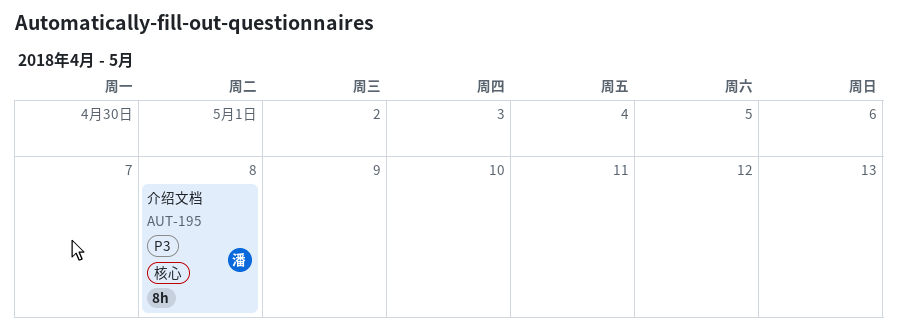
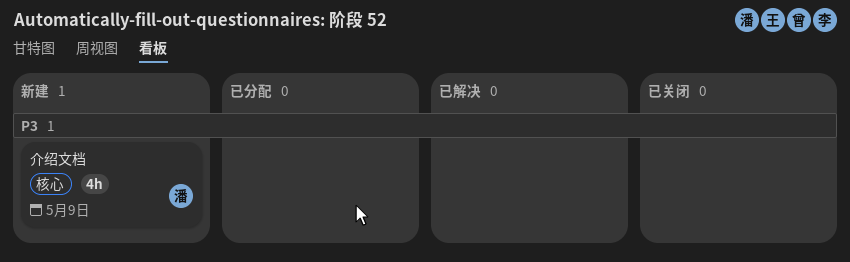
介绍文档, estimate: 8h -> 4h
介绍文档, due: May 8 -> May 9

